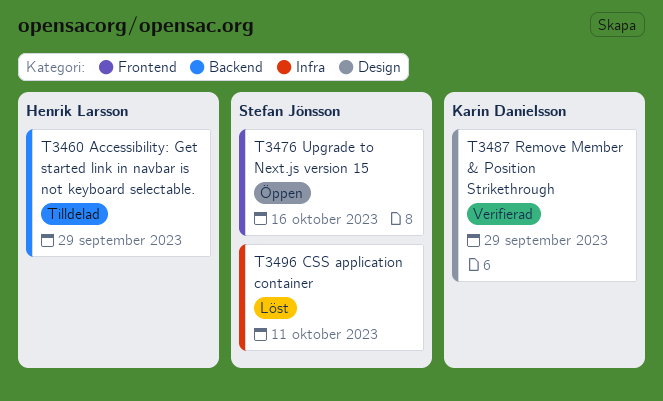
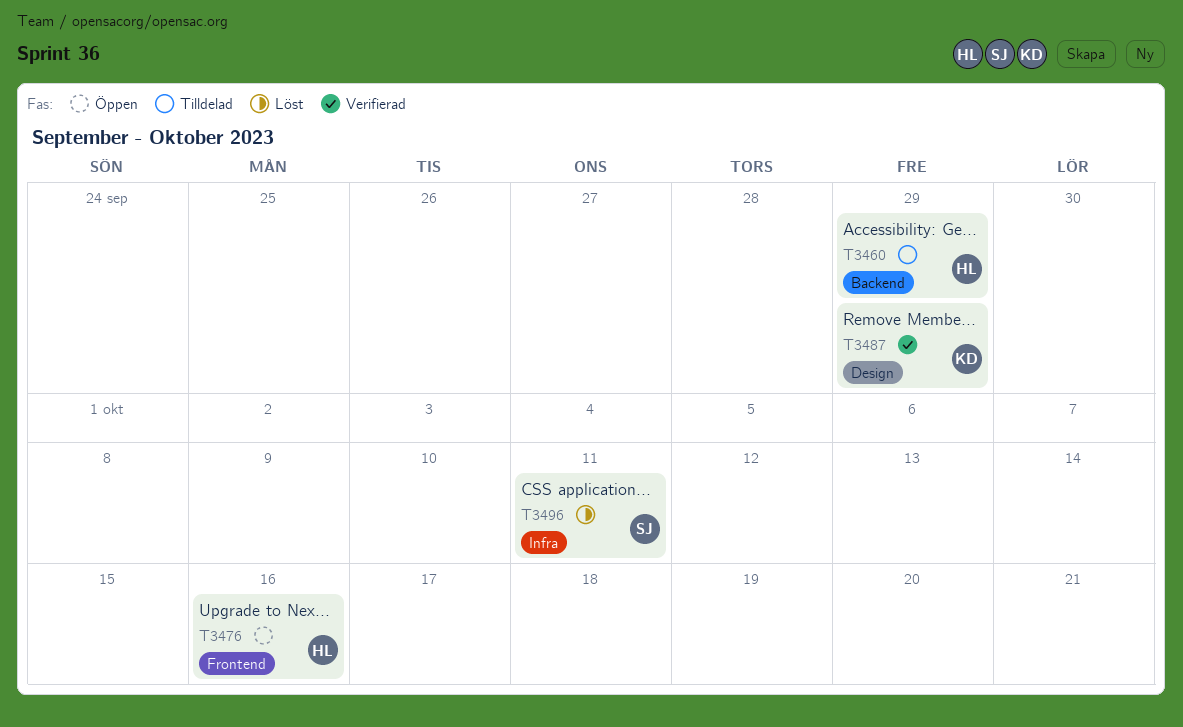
T3476, owner: Stefan Jönsson -> Henrik Larsson

